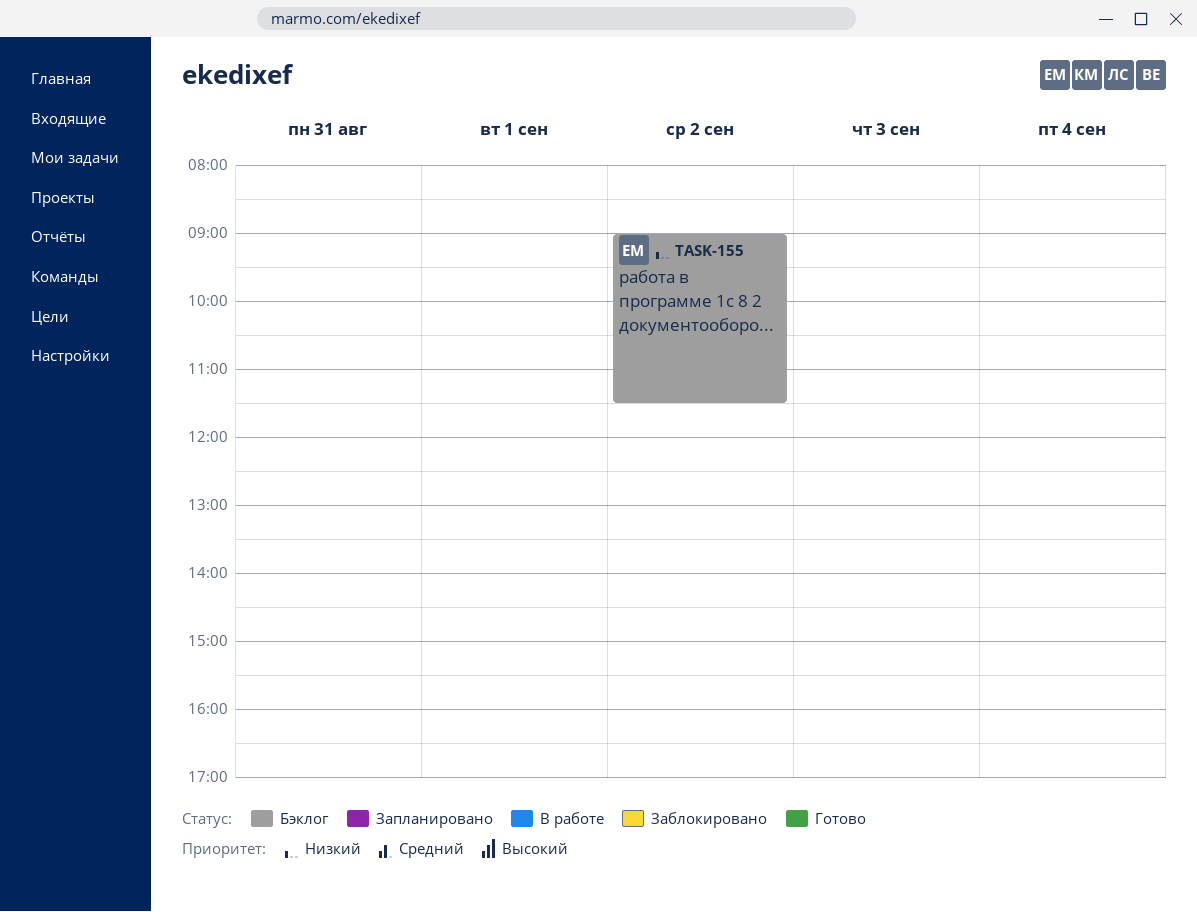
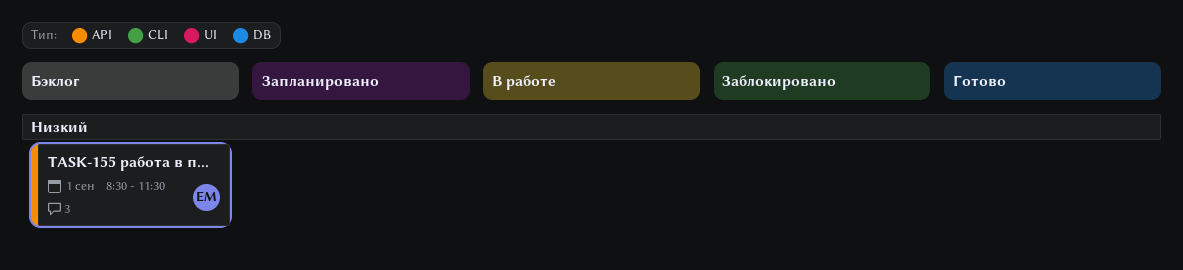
TASK-155, day: Sep 2 -> Sep 1
TASK-155, begins: 09:00 -> 08:30

